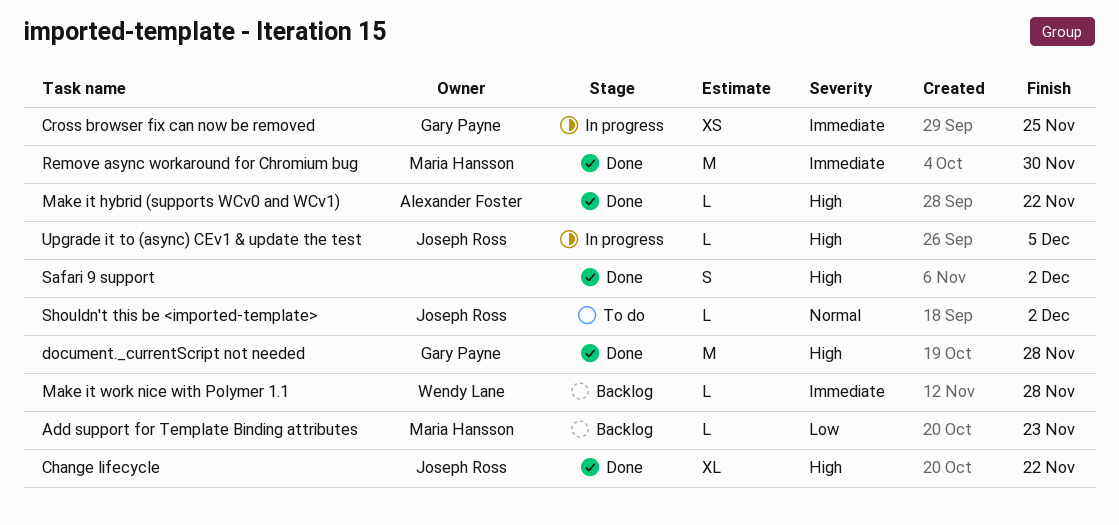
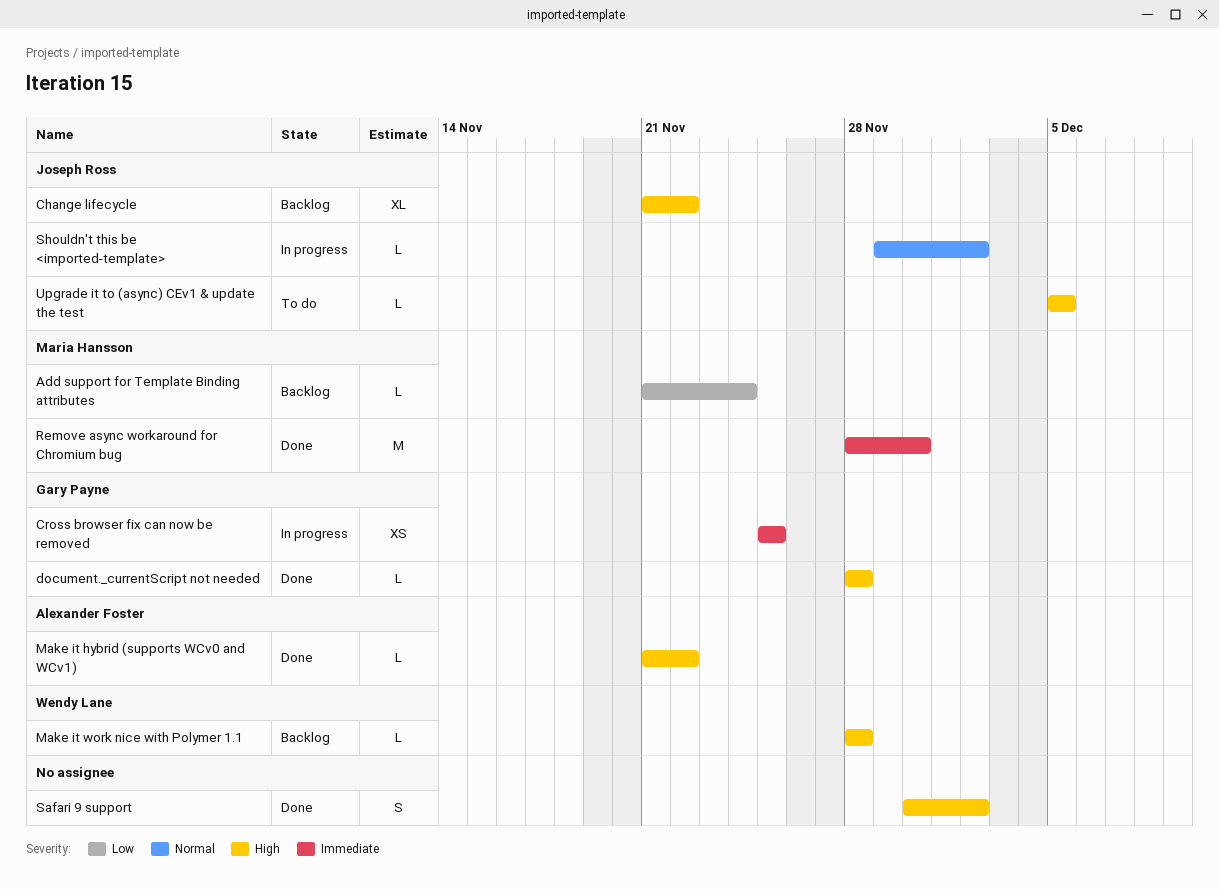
Add support for Template Binding attributes, due: Nov 23 -> Nov 24
Change lifecycle, status: Done -> Backlog
document._currentScript not needed, estimate: M -> L
Make it work nice with Polymer 1.1, priority: Immediate -> High
Shouldn't this be <imported-template>, status: To do -> In progress
Upgrade it to (async) CEv1 & update the test, status: In progress -> To do

